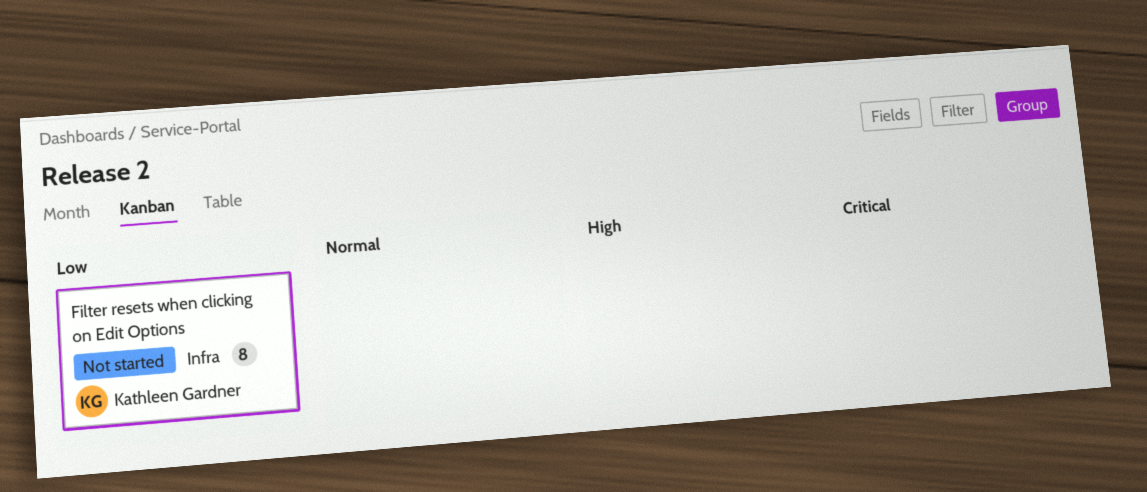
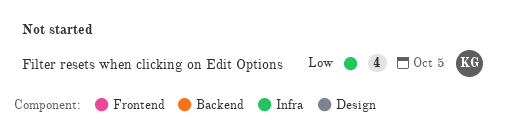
Filter resets when clicking on Edit Options, estimate: 8 -> 4

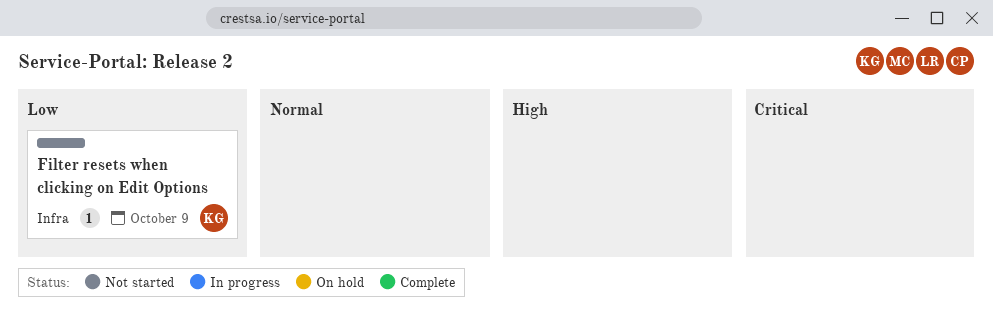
Filter resets when clicking on Edit Options, estimate: 4 -> 1
Filter resets when clicking on Edit Options, due: Oct 5 -> Oct 9

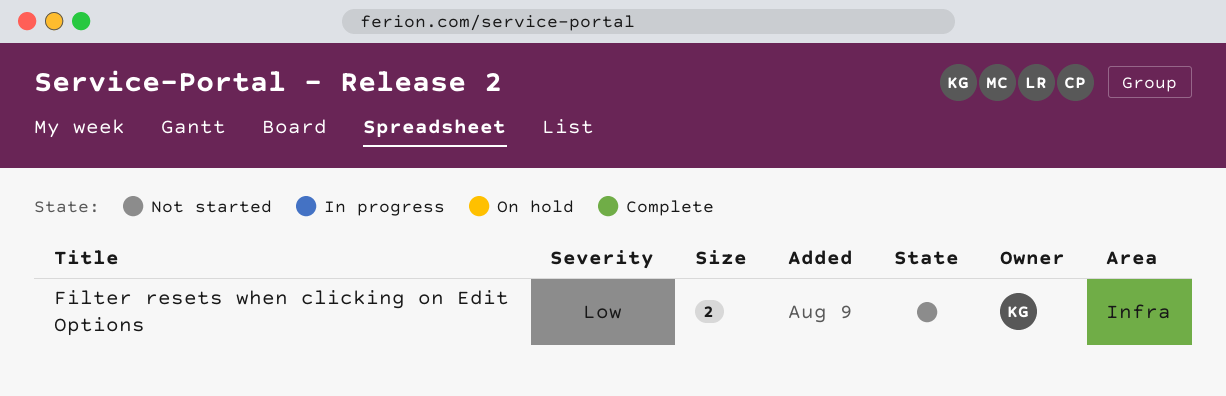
Filter resets when clicking on Edit Options, estimate: 1 -> 2

